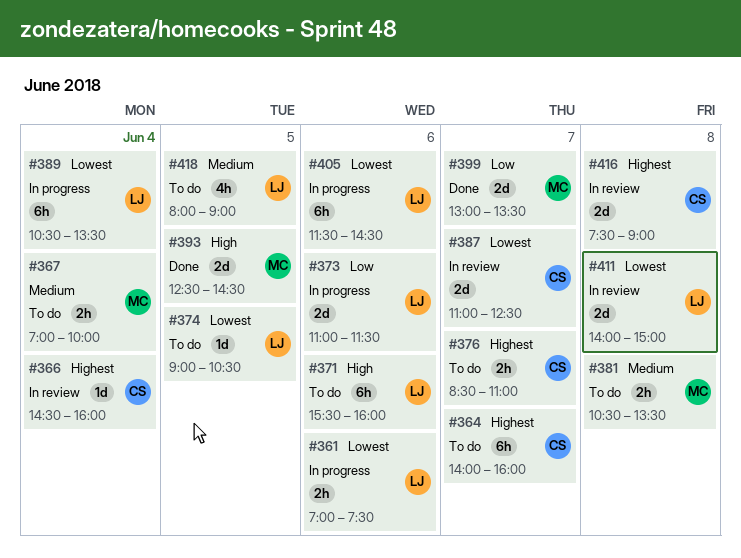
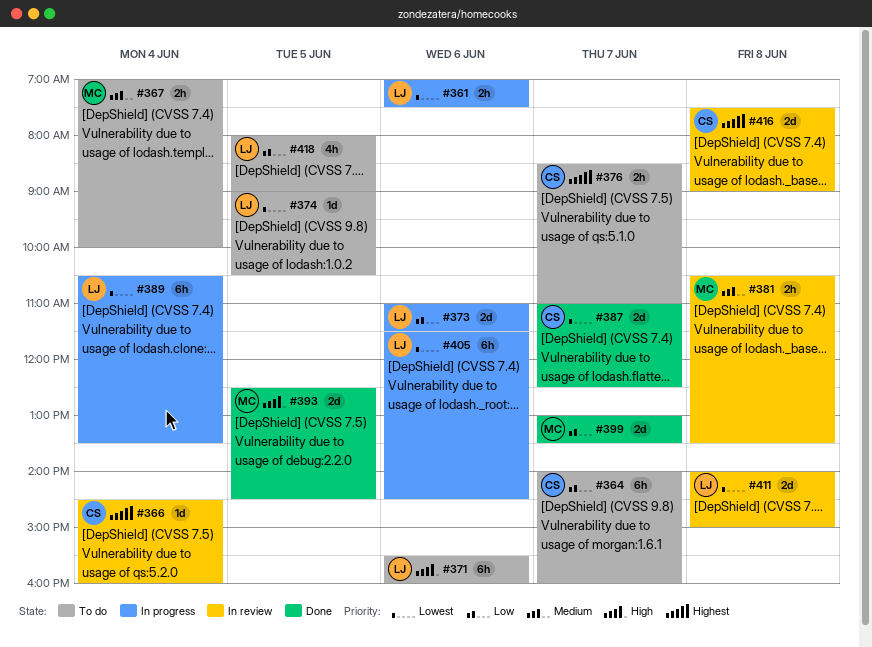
#364, priority: Highest -> Low
#381, status: To do -> In review
#387, status: In review -> Done
#418, priority: Medium -> Low

